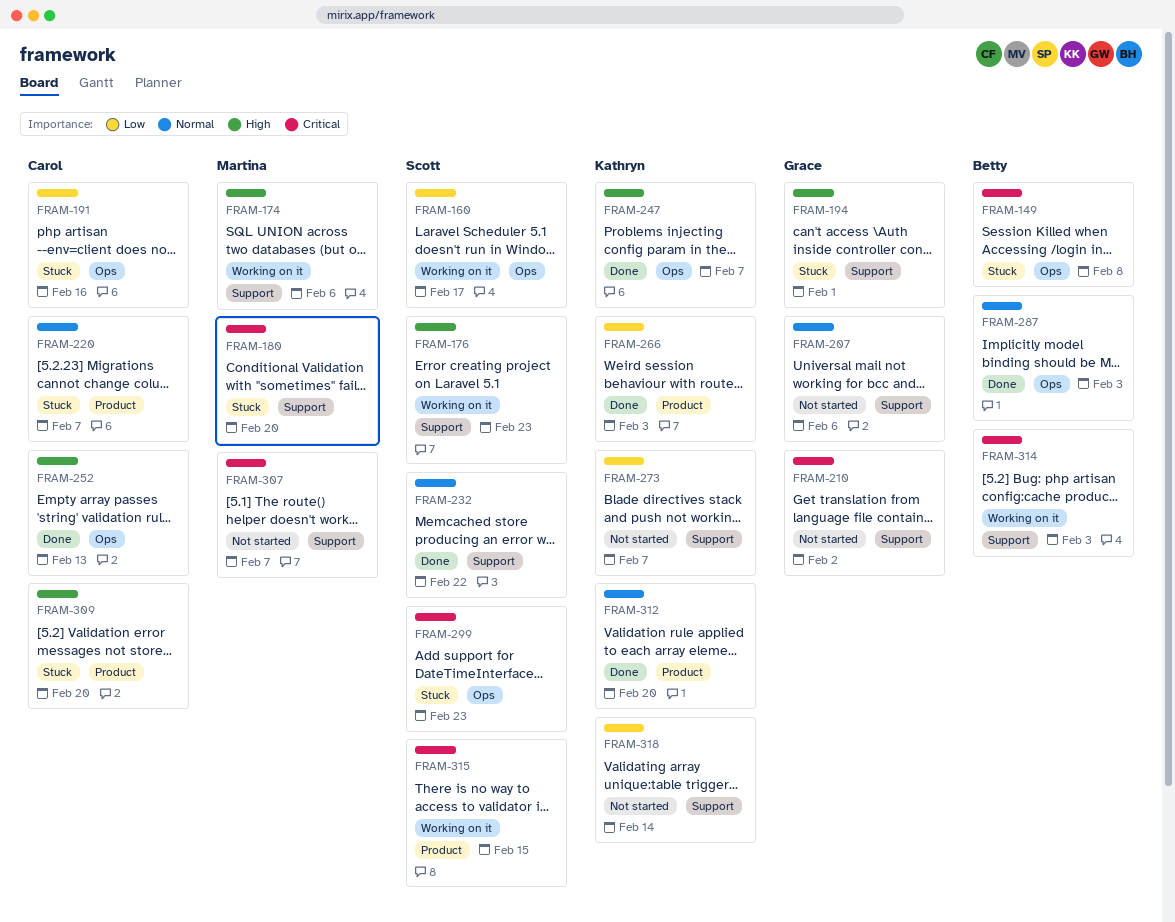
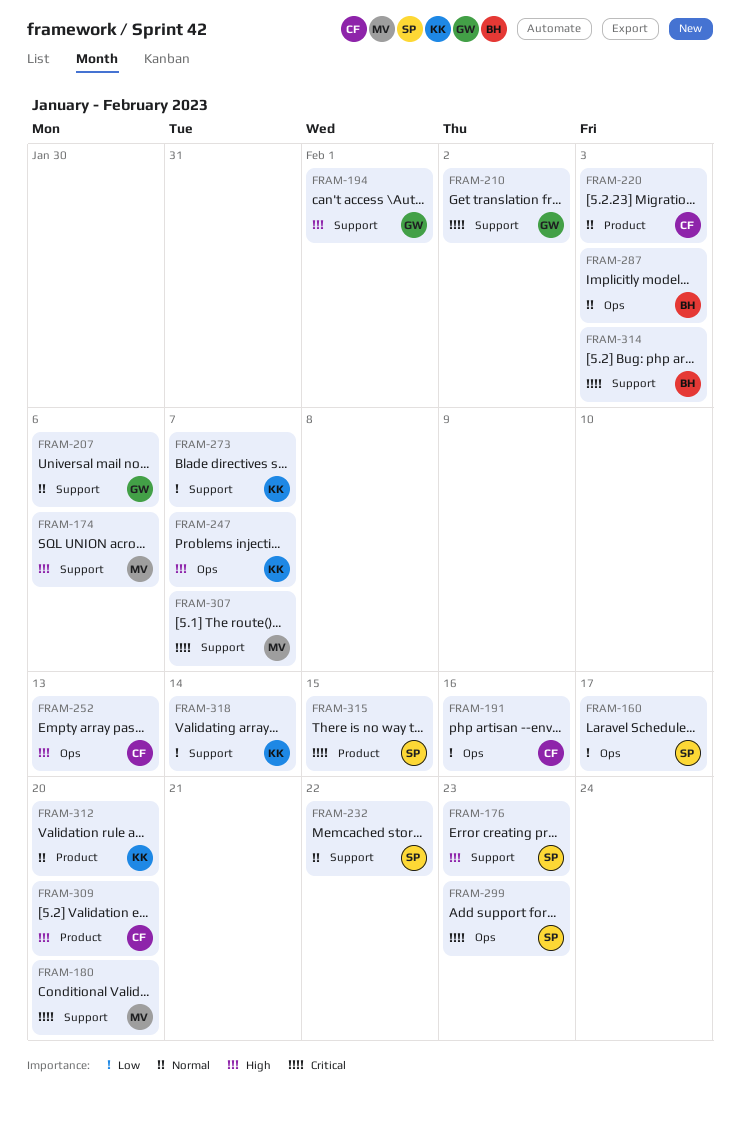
FRAM-149: present -> none
FRAM-220, due: Feb 7 -> Feb 3
FRAM-266: present -> none

